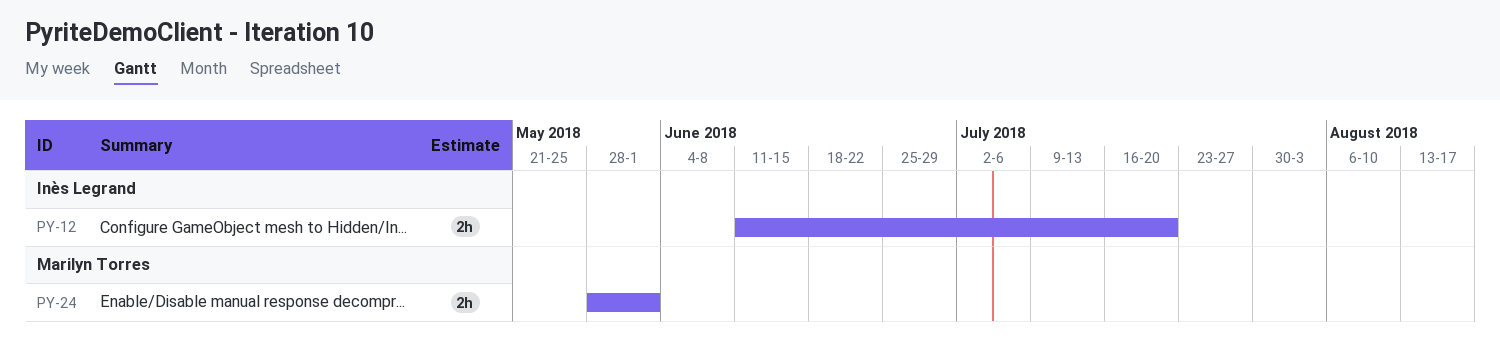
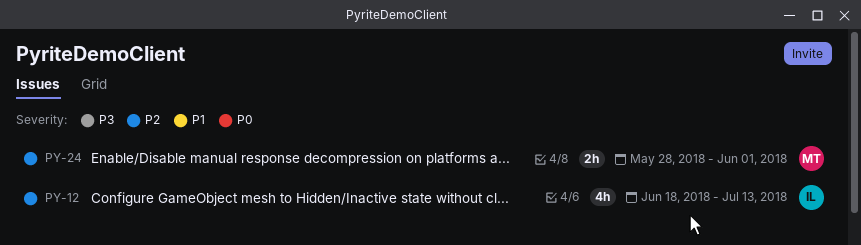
PY-12, estimate: 2h -> 4h
PY-12, start: Jun 11 -> Jun 18
PY-12, due: Jul 20 -> Jul 13

